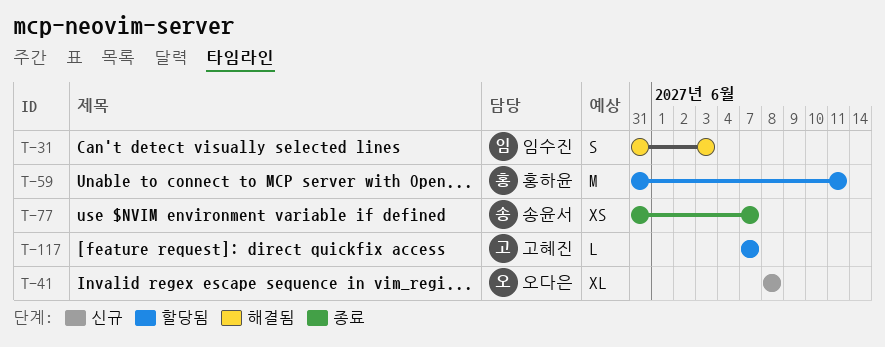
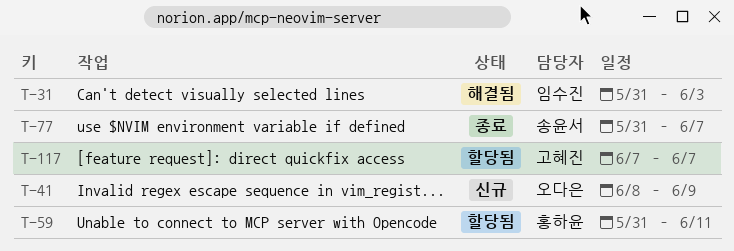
T-41, due: Jun 8 -> Jun 9

